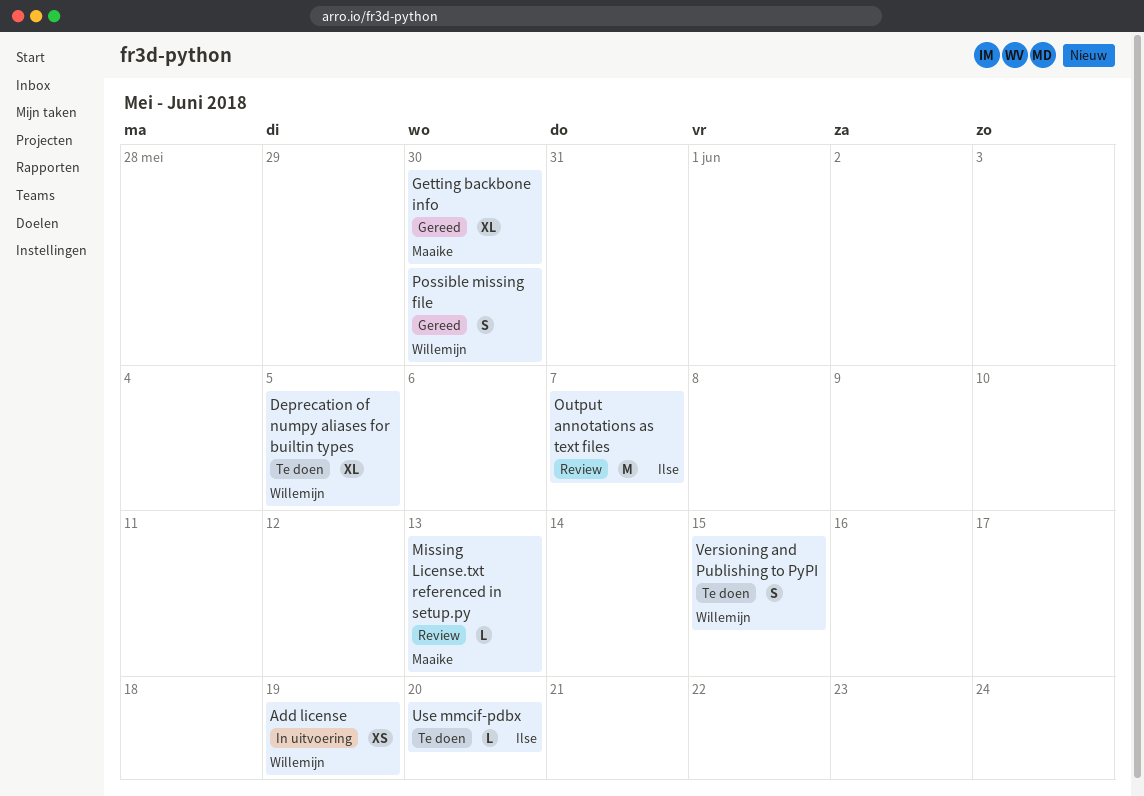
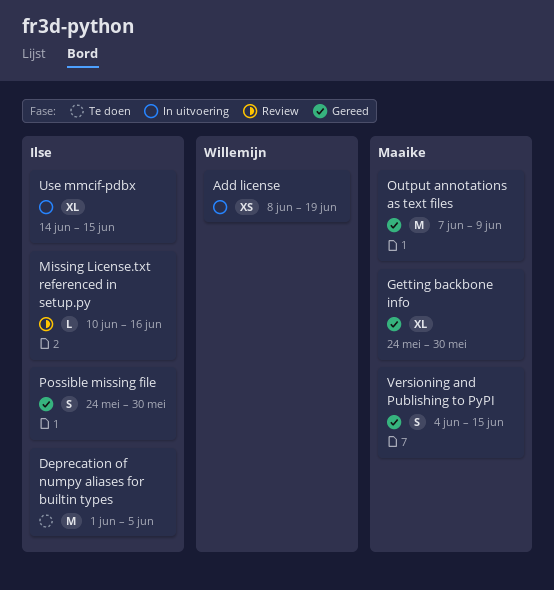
Deprecation of numpy aliases for builtin types, owner: Willemijn -> Ilse
Deprecation of numpy aliases for builtin types, estimate: XL -> M
Missing License.txt referenced in setup.py, owner: Maaike -> Ilse
Missing License.txt referenced in setup.py, due: Jun 13 -> Jun 16
Output annotations as text files, status: Review -> Gereed
Output annotations as text files, owner: Ilse -> Maaike
Output annotations as text files, due: Jun 7 -> Jun 9
Possible missing file, owner: Willemijn -> Ilse
Use mmcif-pdbx, status: Te doen -> In uitvoering
Use mmcif-pdbx, estimate: L -> XL
Use mmcif-pdbx, due: Jun 20 -> Jun 15
Versioning and Publishing to PyPI, status: Te doen -> Gereed
Versioning and Publishing to PyPI, owner: Willemijn -> Maaike

